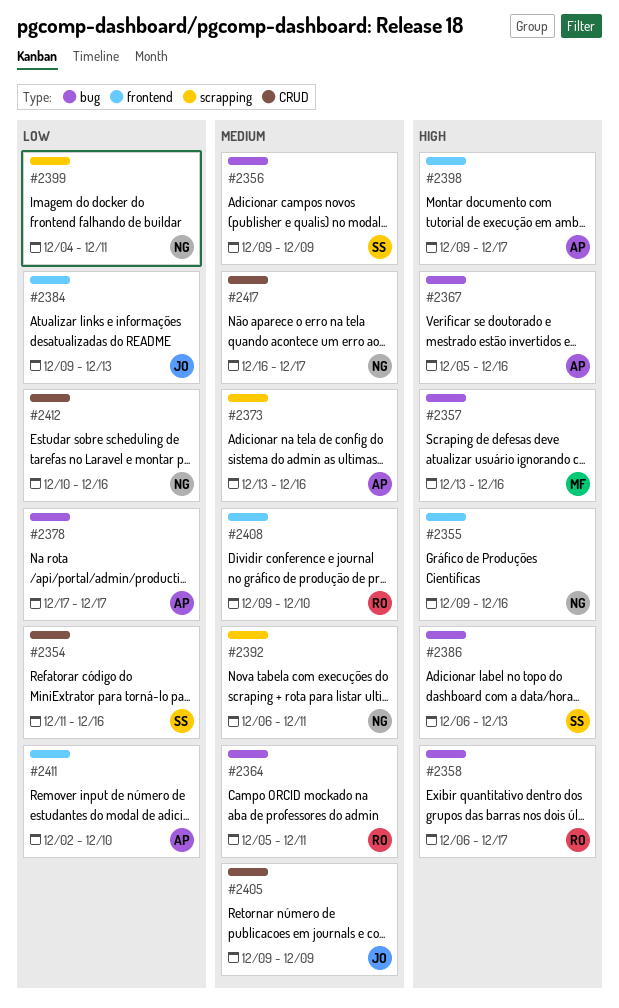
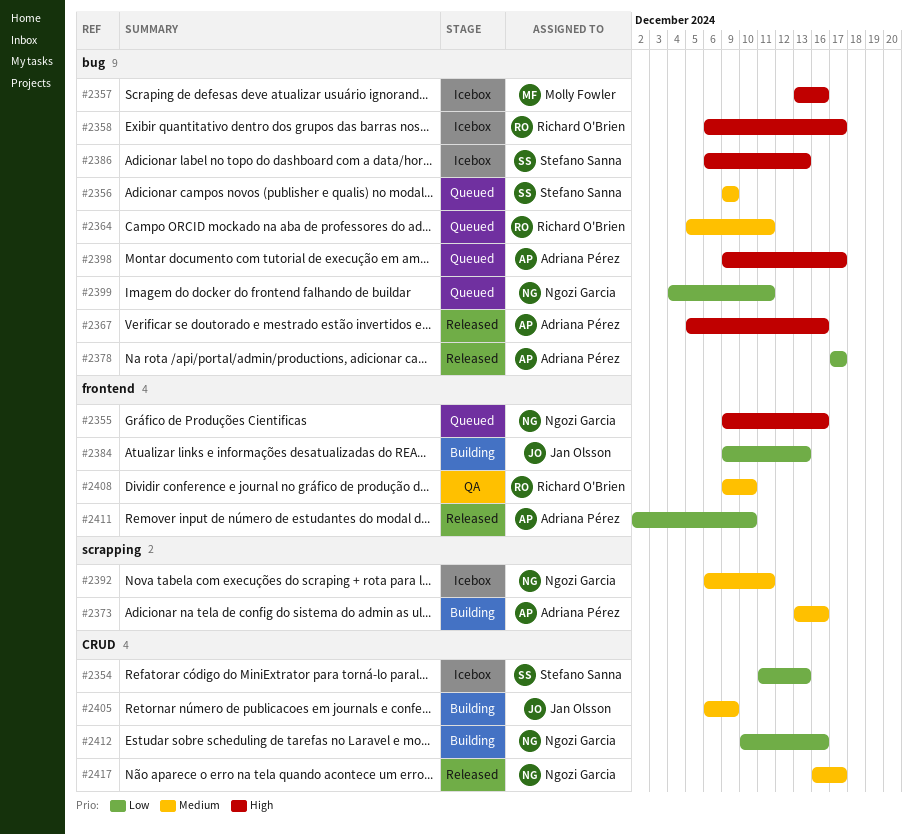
#2354, due: Dec 16 -> Dec 13
#2398, label: frontend -> bug
#2399, label: scrapping -> bug
#2405, start: Dec 9 -> Dec 6

